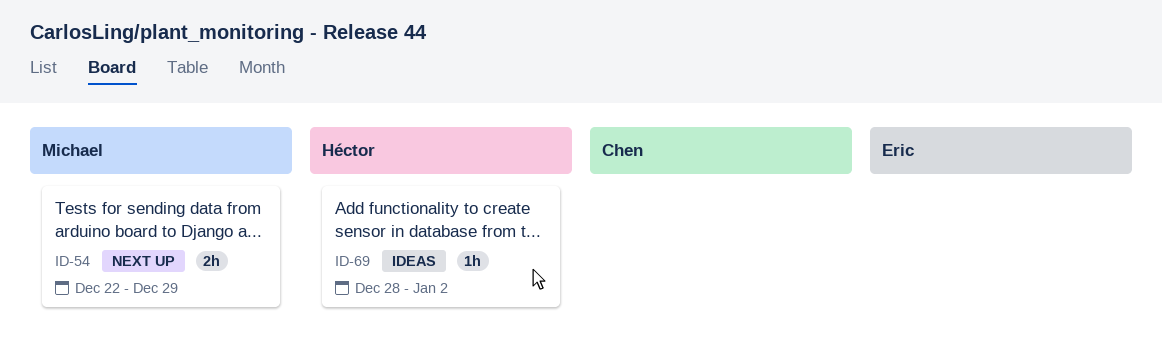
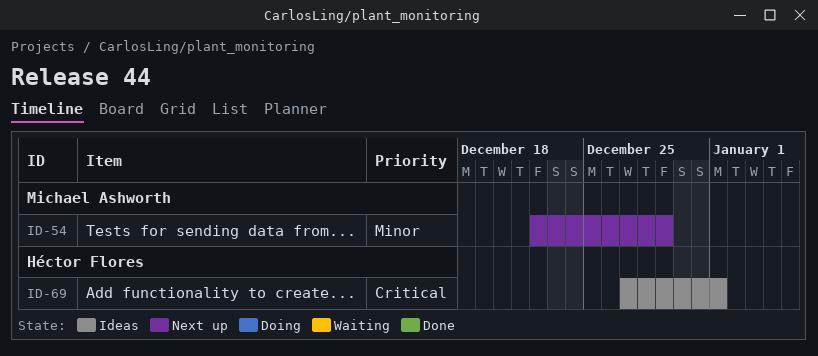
ID-69, start: Dec 28 -> Dec 27
ID-69, due: Jan 2 -> Jan 1

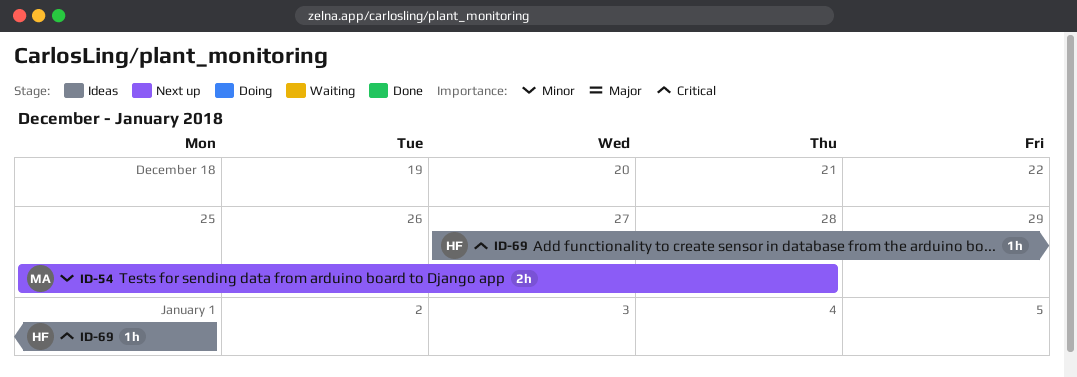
ID-54, start: Dec 22 -> Dec 25
ID-54, due: Dec 29 -> Dec 28

